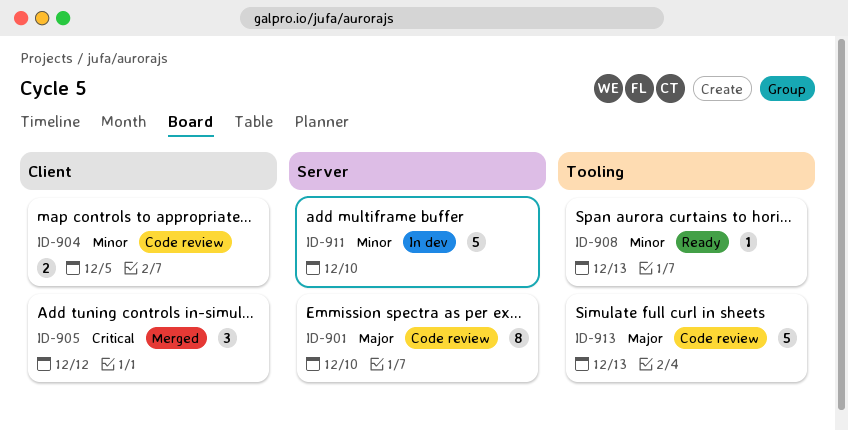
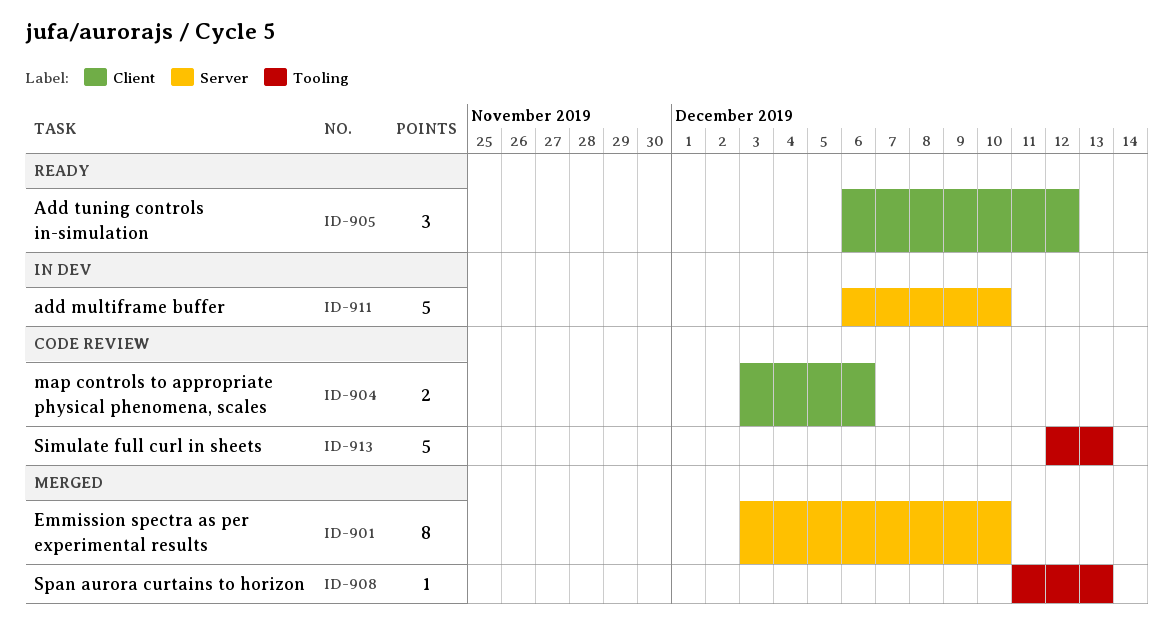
ID-901, status: Code review -> Merged
ID-904, due: Dec 5 -> Dec 6
ID-905, status: Merged -> Ready
ID-908, status: Ready -> Merged

